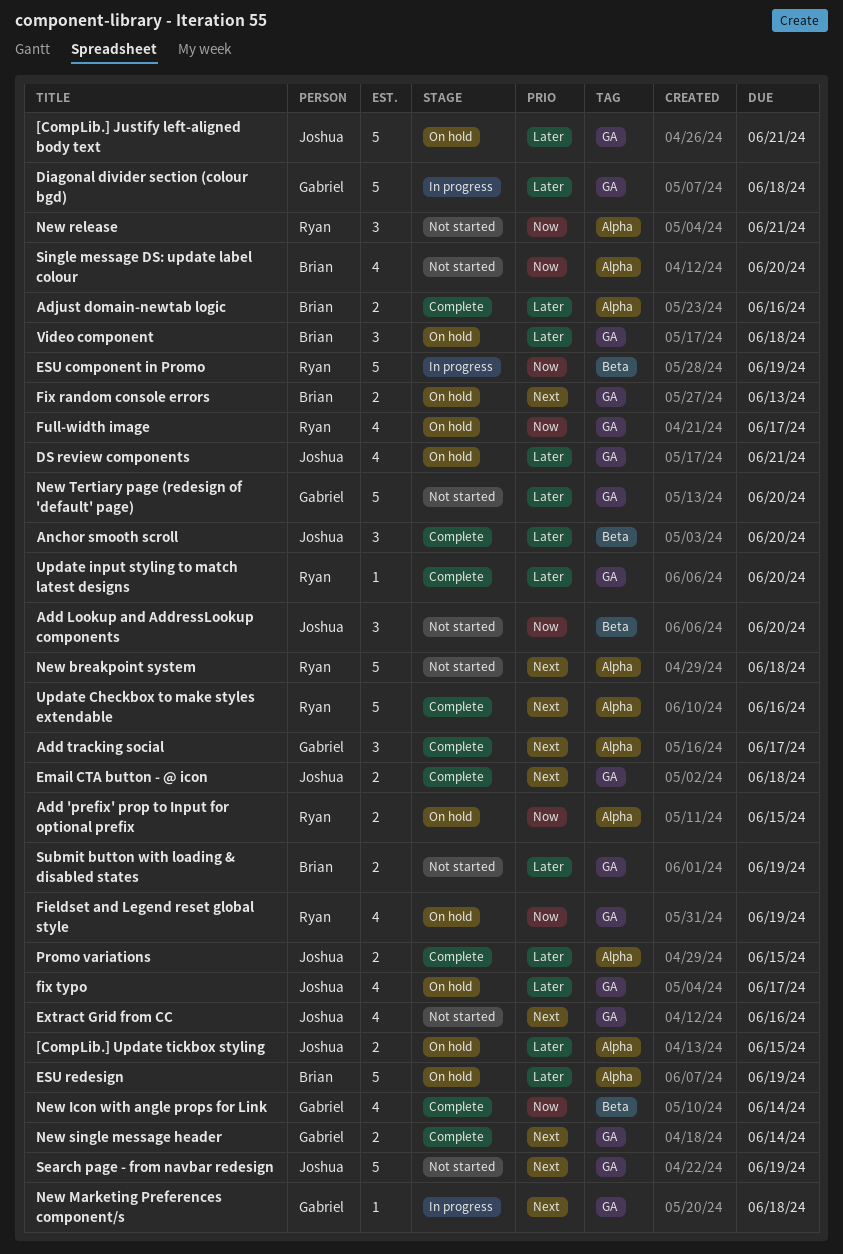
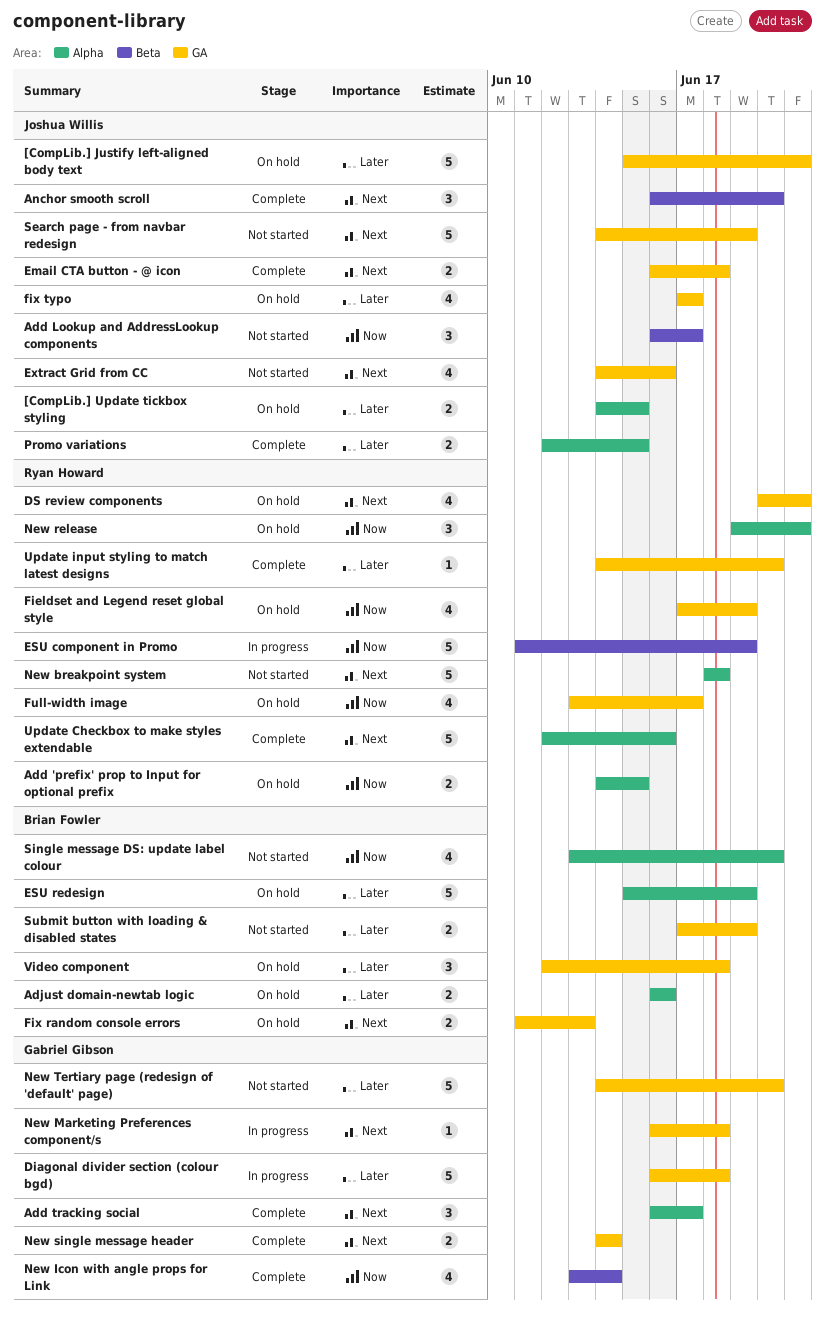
Add Lookup and AddressLookup components, due: Jun 20 -> Jun 17
Adjust domain-newtab logic, status: Complete -> On hold
Anchor smooth scroll, priority: Later -> Next
DS review components, owner: Joshua Willis -> Ryan Howard
DS review components, priority: Later -> Next
New release, status: Not started -> On hold

